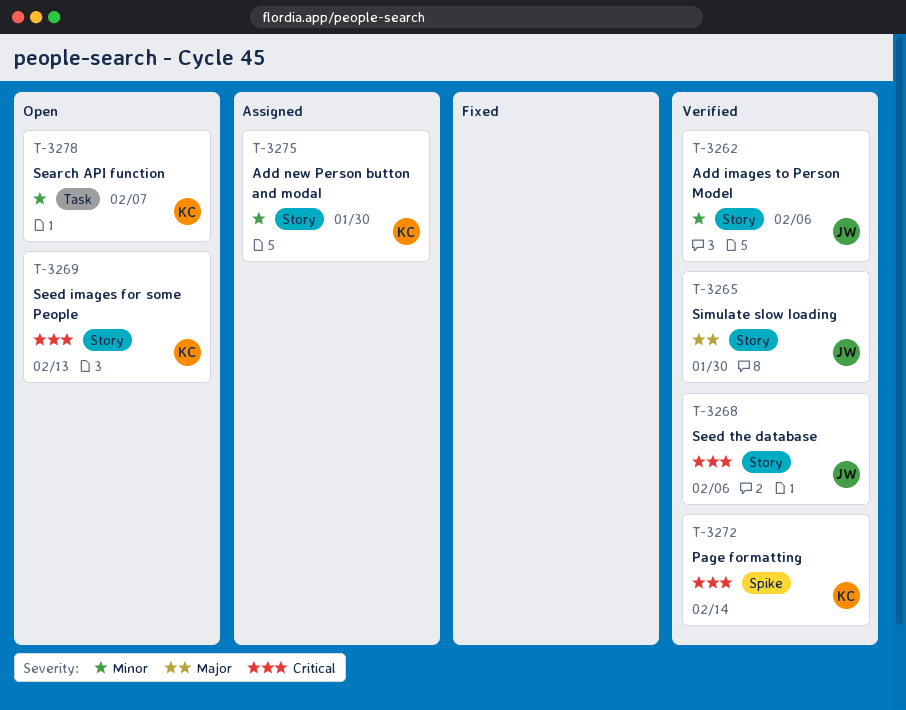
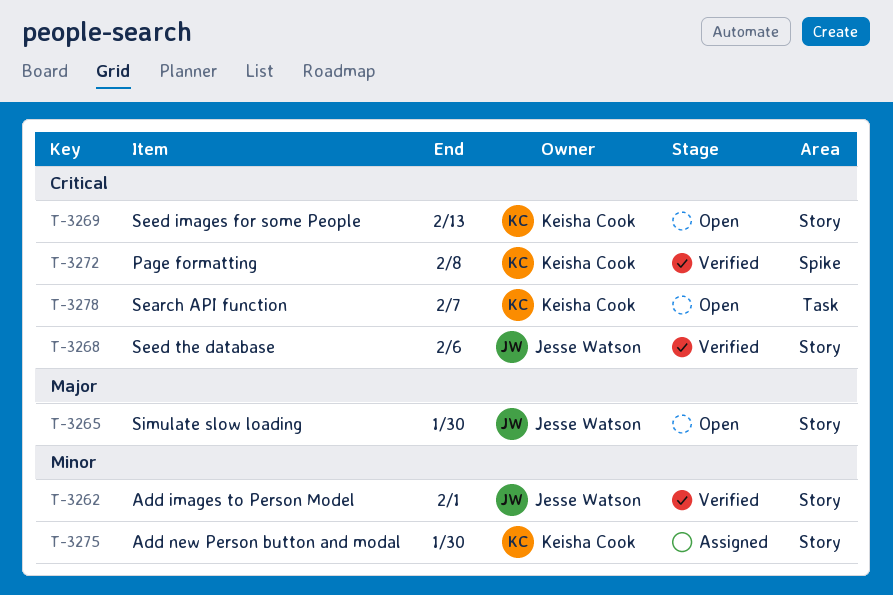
T-3262, due: Feb 6 -> Feb 1
T-3265, status: Verified -> Open
T-3272, due: Feb 14 -> Feb 8
T-3278, priority: Minor -> Critical

